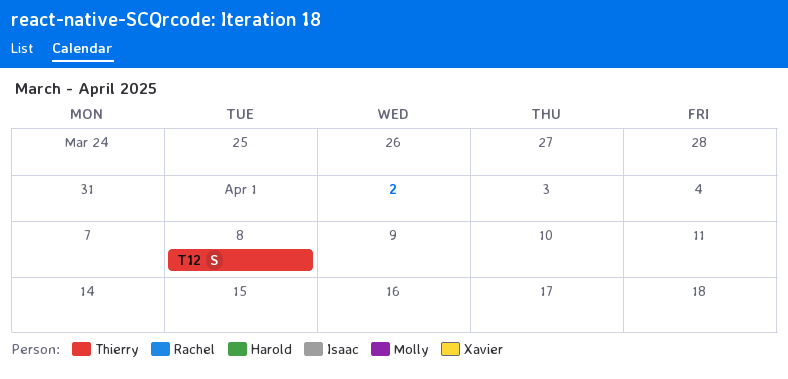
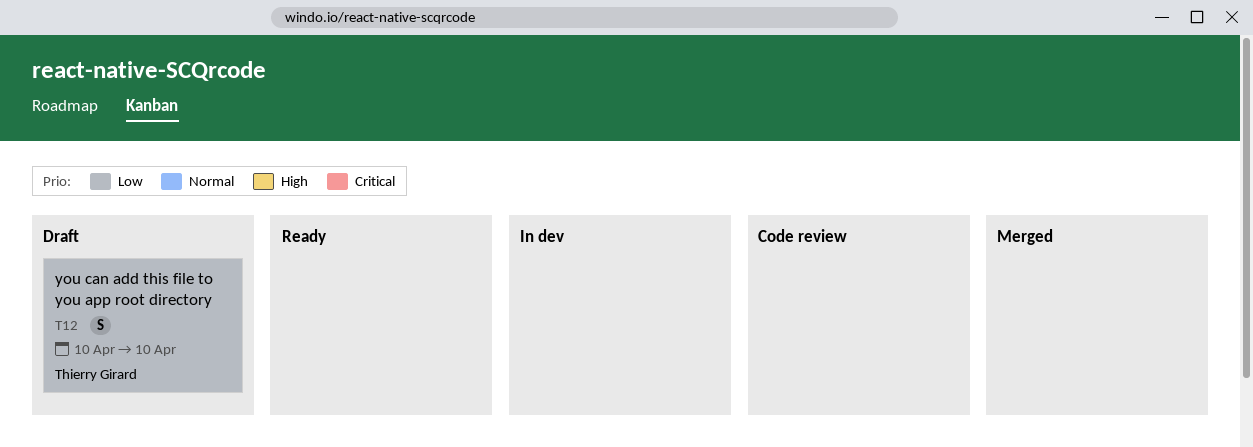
T12, start: Apr 8 -> Apr 10
T12, due: Apr 8 -> Apr 10

